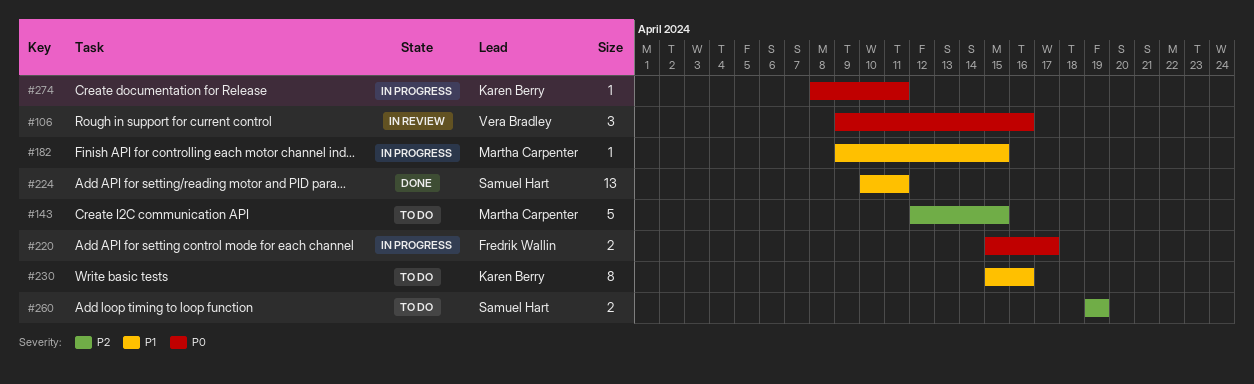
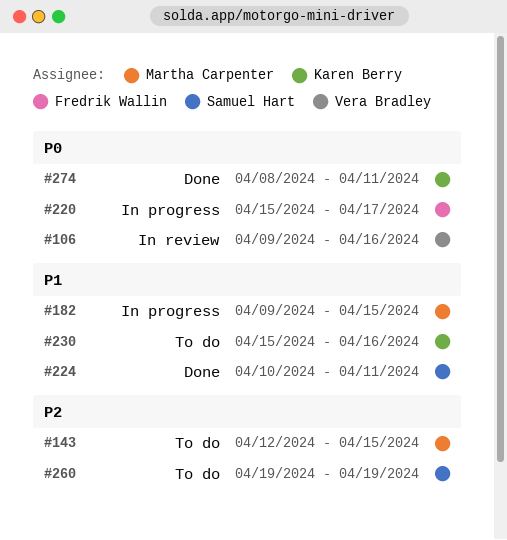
#274, status: In progress -> Done

